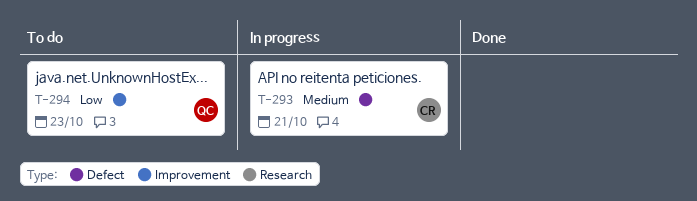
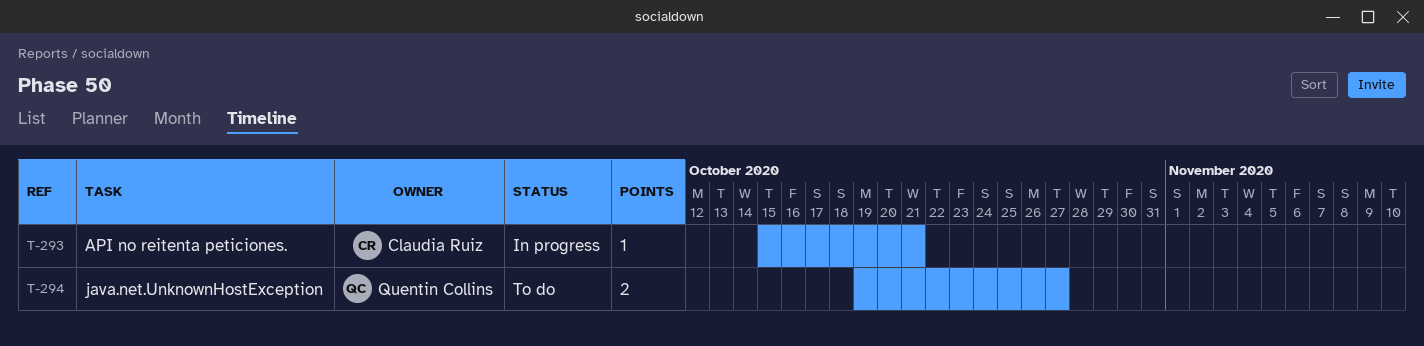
T-294, due: Oct 23 -> Oct 27

